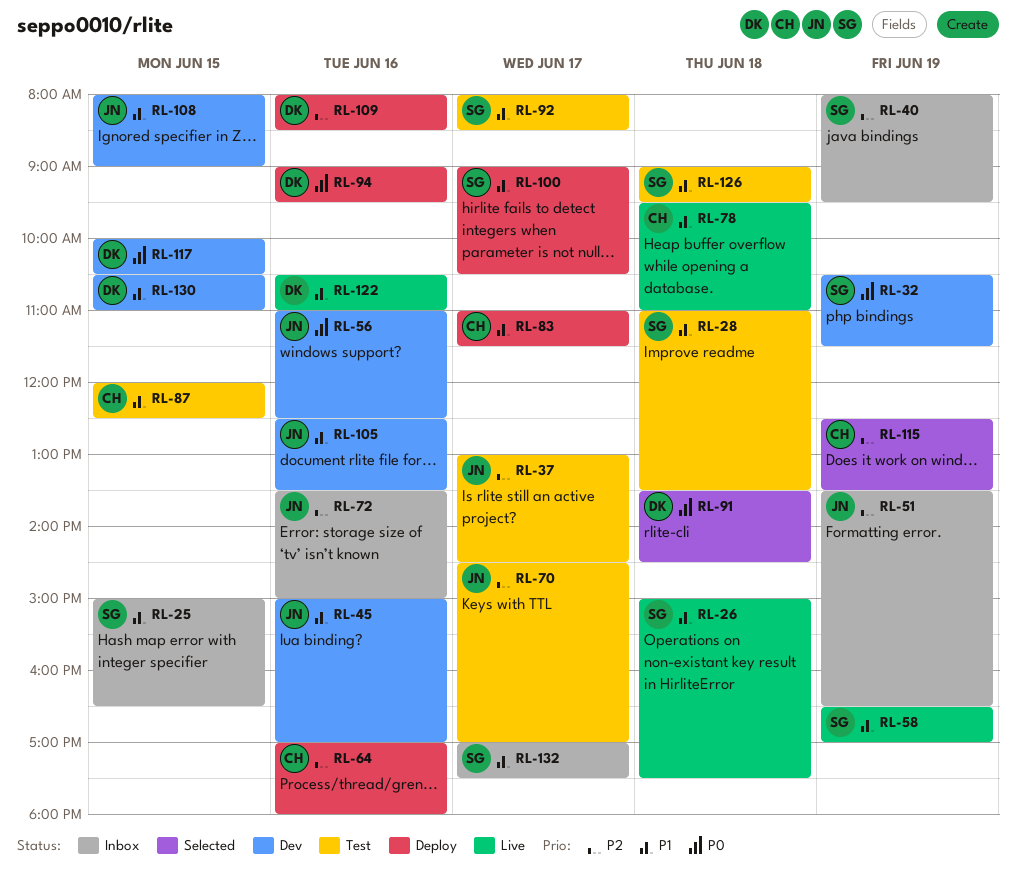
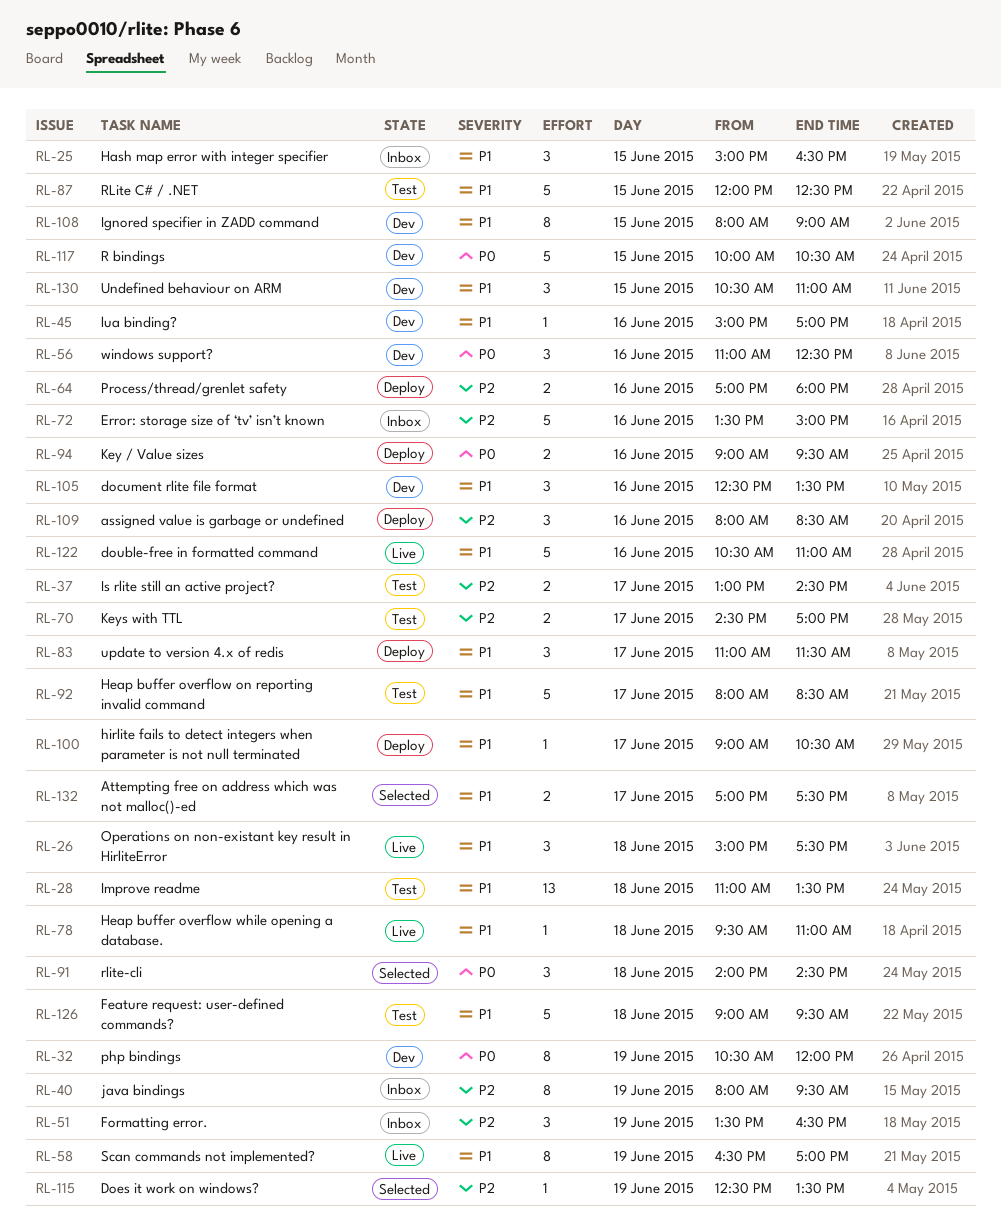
RL-32, ends: 11:30 -> 12:00
RL-91, begins: 13:30 -> 14:00
RL-132, status: Inbox -> Selected

